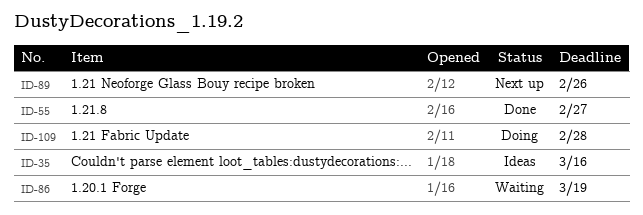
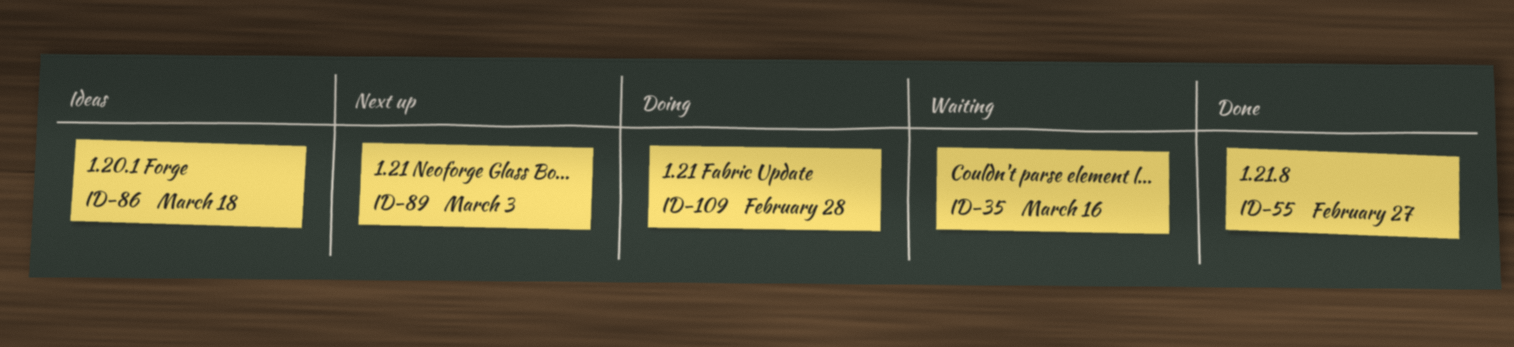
ID-35, status: Ideas -> Waiting
ID-86, status: Waiting -> Ideas
ID-86, due: Mar 19 -> Mar 18
ID-89, due: Feb 26 -> Mar 3

